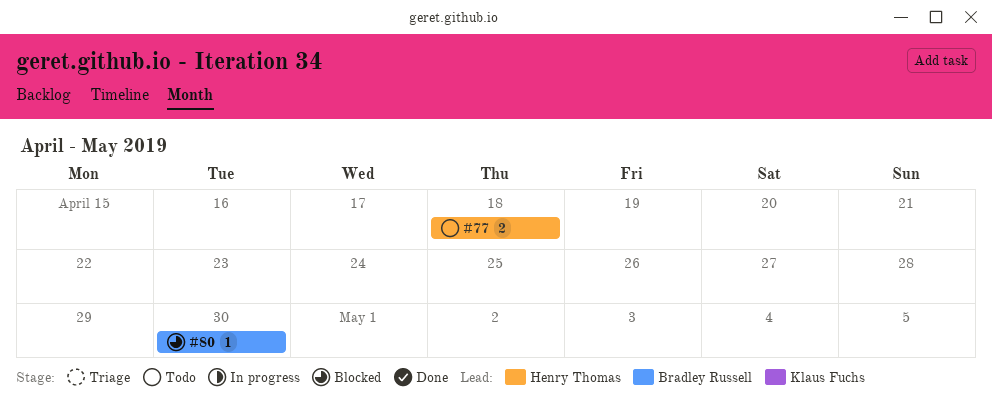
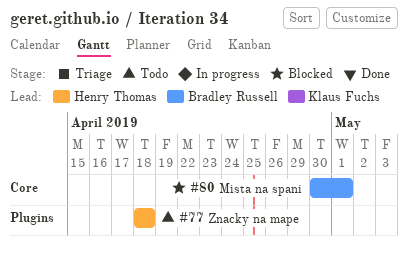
#80, due: Apr 30 -> May 1

